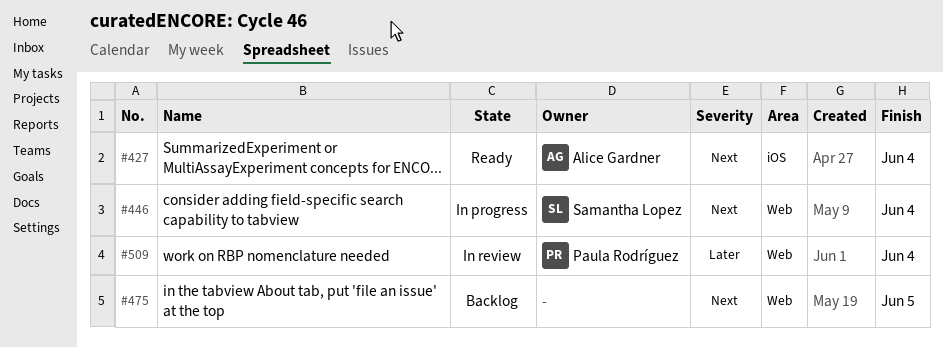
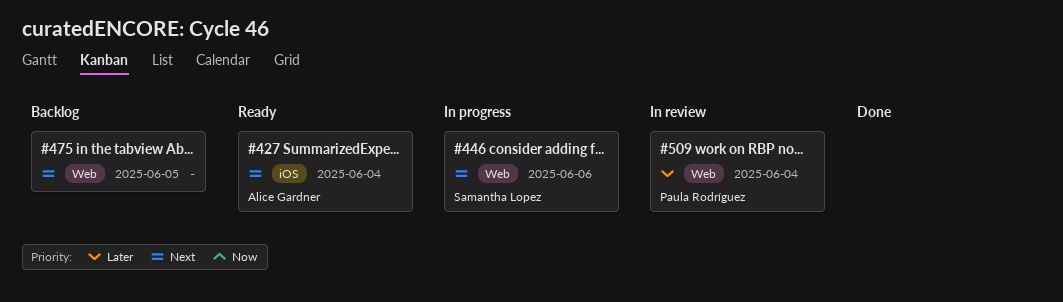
#446, due: Jun 4 -> Jun 6

